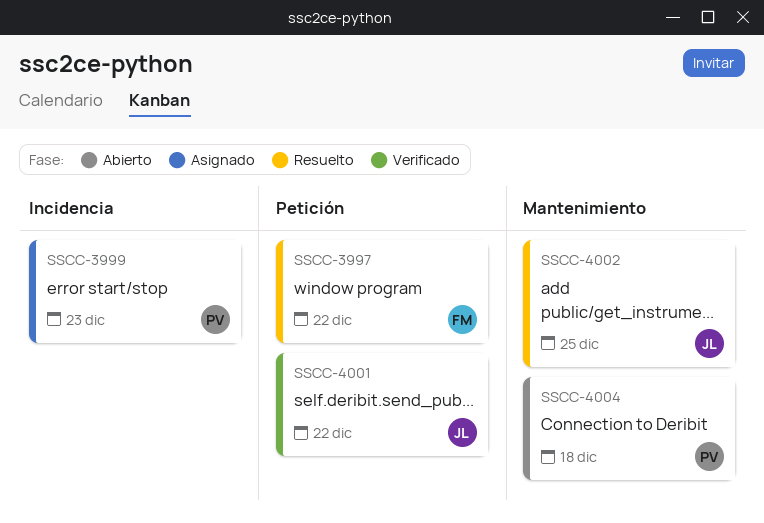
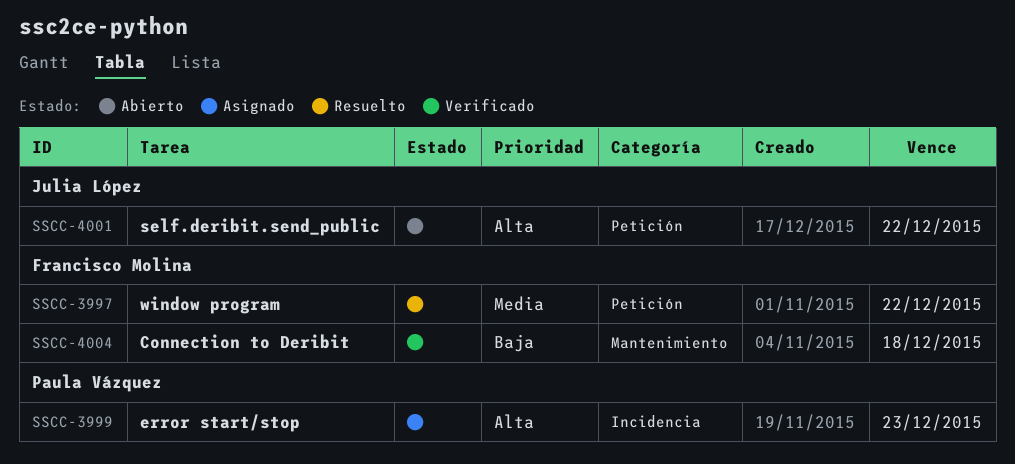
SSCC-4001, status: Verificado -> Abierto
SSCC-4002: present -> none
SSCC-4004, status: Abierto -> Verificado
SSCC-4004, owner: Paula Vázquez -> Francisco Molina

